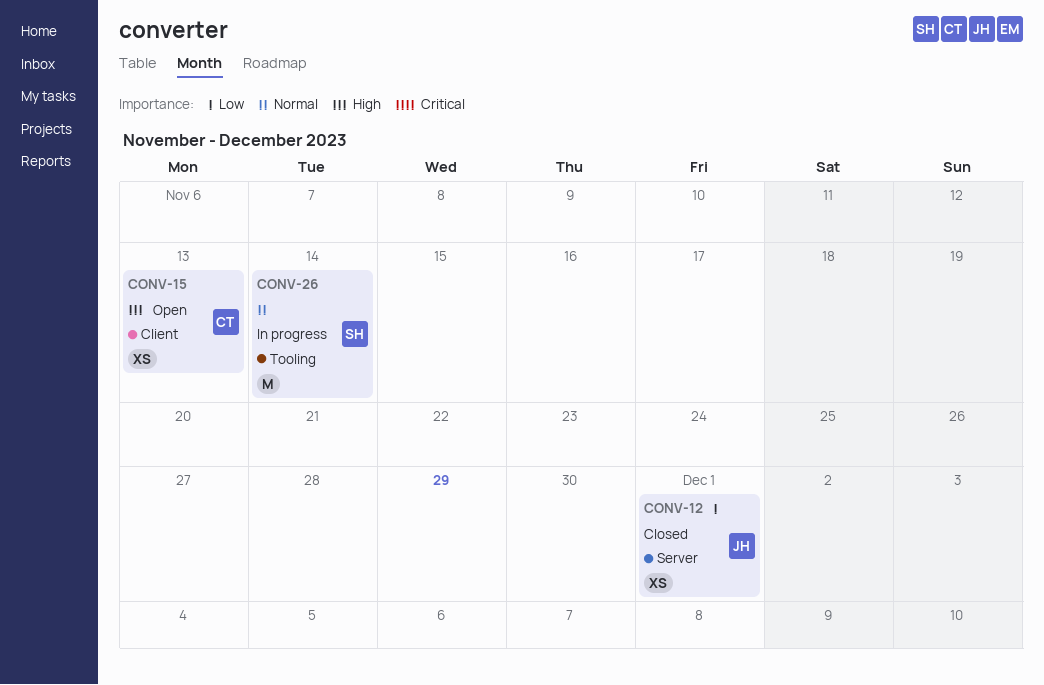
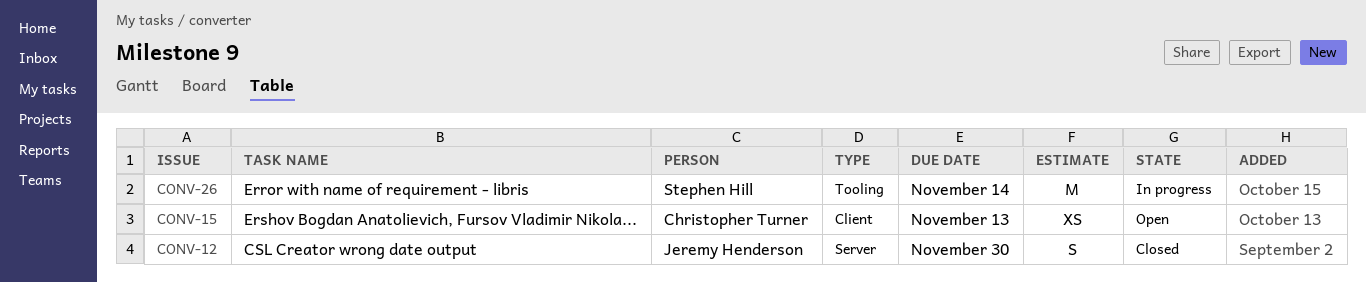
CONV-12, estimate: XS -> S
CONV-12, due: Dec 1 -> Nov 30

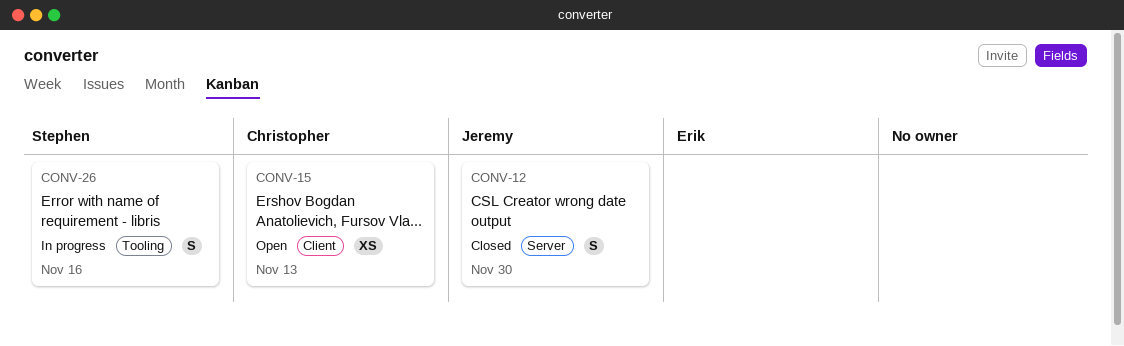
CONV-26, estimate: M -> S
CONV-26, due: Nov 14 -> Nov 16

